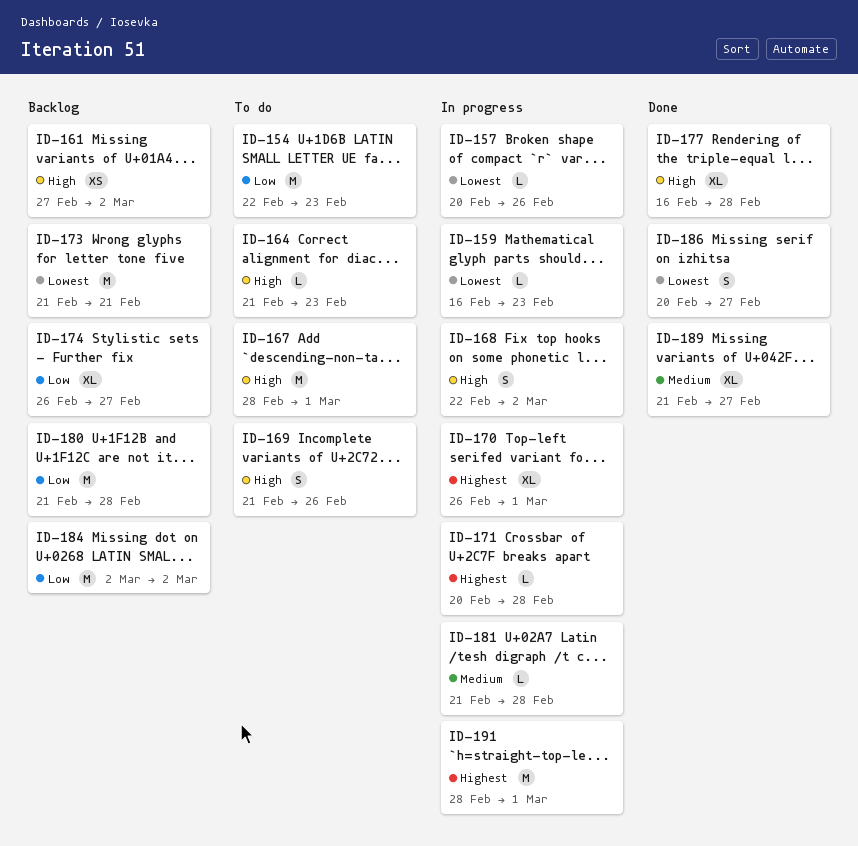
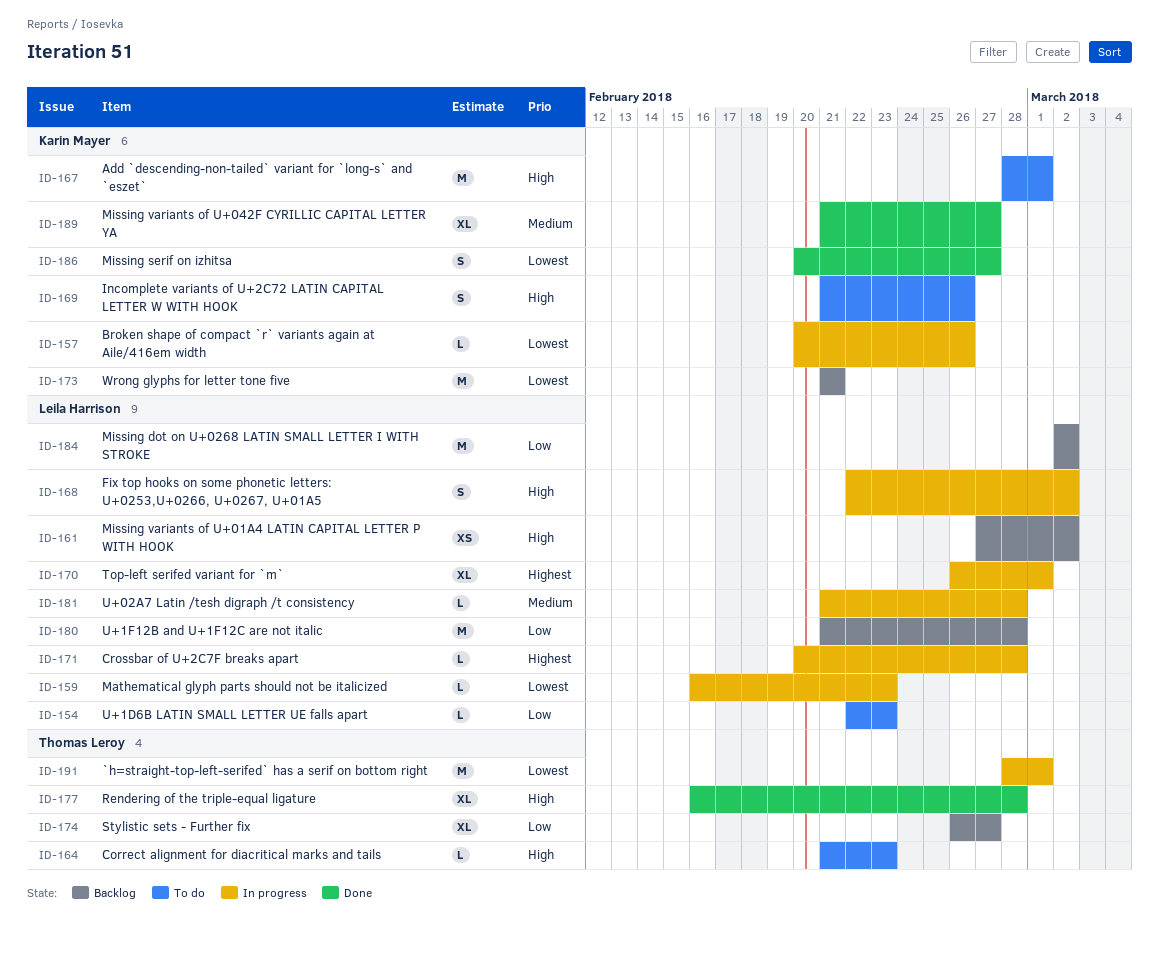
ID-154, estimate: M -> L
ID-191, priority: Highest -> Lowest

